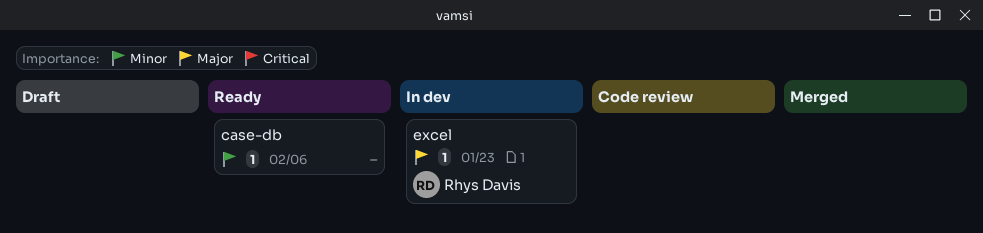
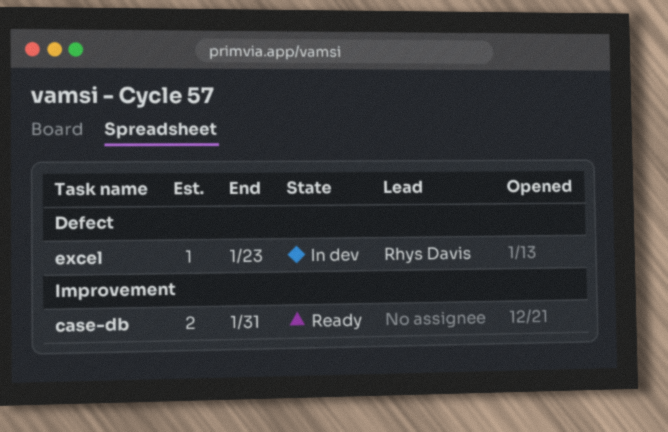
case-db, estimate: 1 -> 2
case-db, due: Feb 6 -> Jan 31

